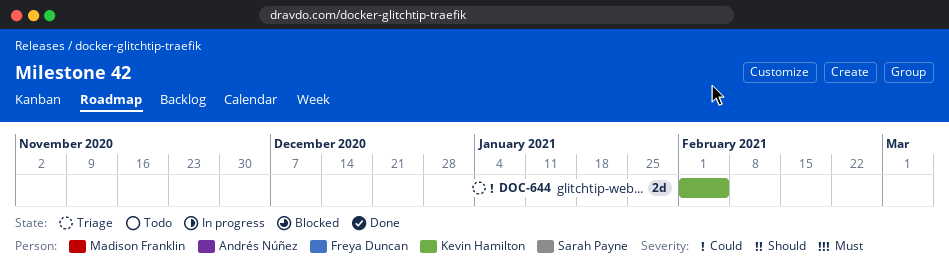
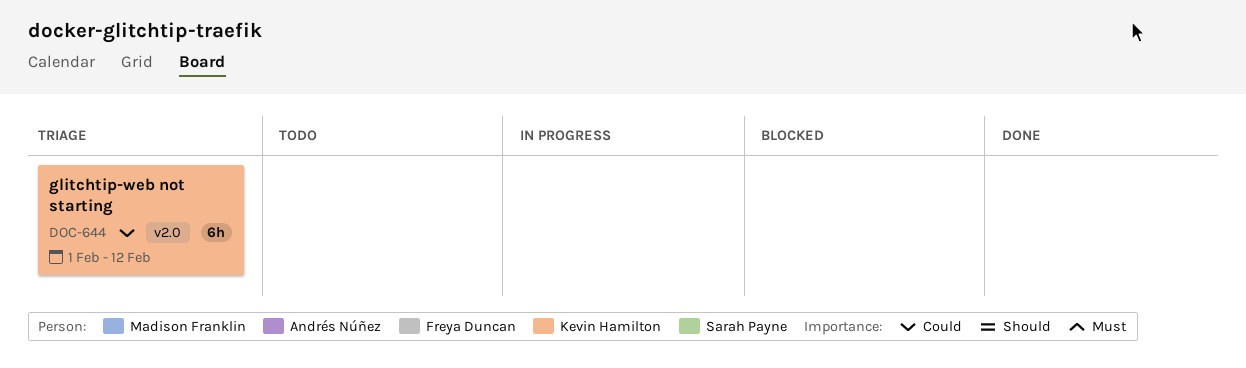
DOC-644, estimate: 2d -> 6h
DOC-644, due: Feb 5 -> Feb 12

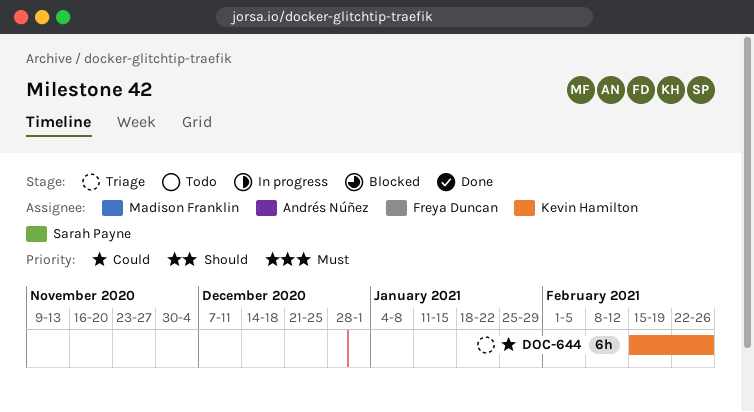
DOC-644, start: Feb 1 -> Feb 15
DOC-644, due: Feb 12 -> Feb 26

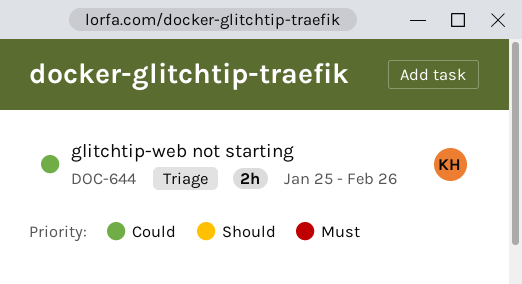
DOC-644, estimate: 6h -> 2h
DOC-644, start: Feb 15 -> Jan 25

